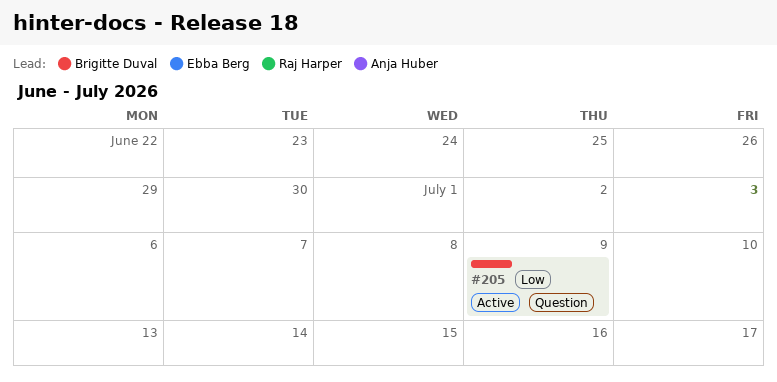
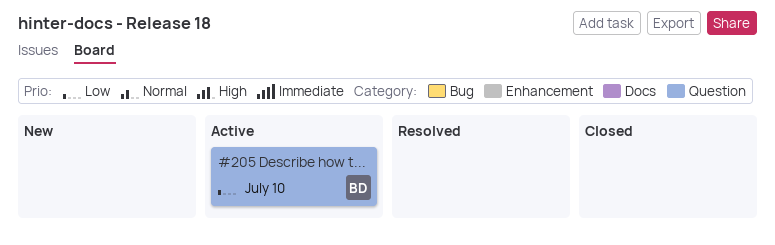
#205, due: Jul 9 -> Jul 10

